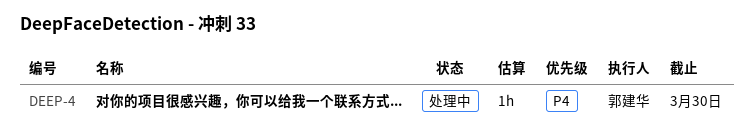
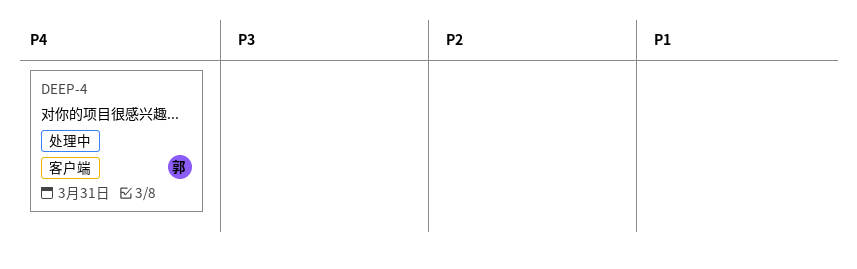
DEEP-4, due: Mar 30 -> Mar 31

